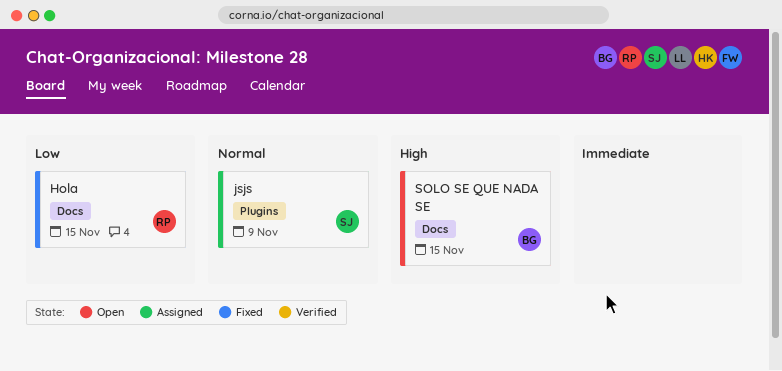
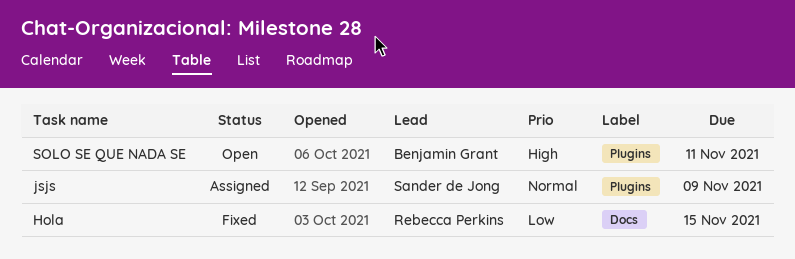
SOLO SE QUE NADA SE, label: Docs -> Plugins
SOLO SE QUE NADA SE, due: Nov 15 -> Nov 11

